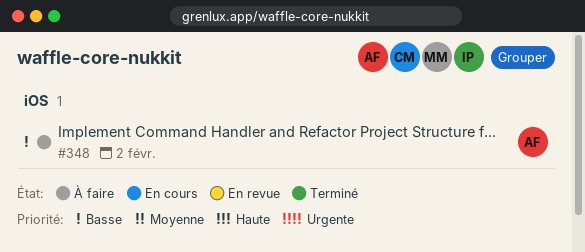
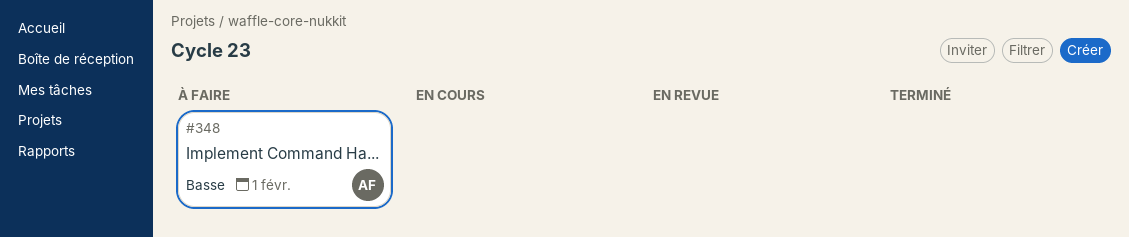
#348, due: Feb 2 -> Feb 1

